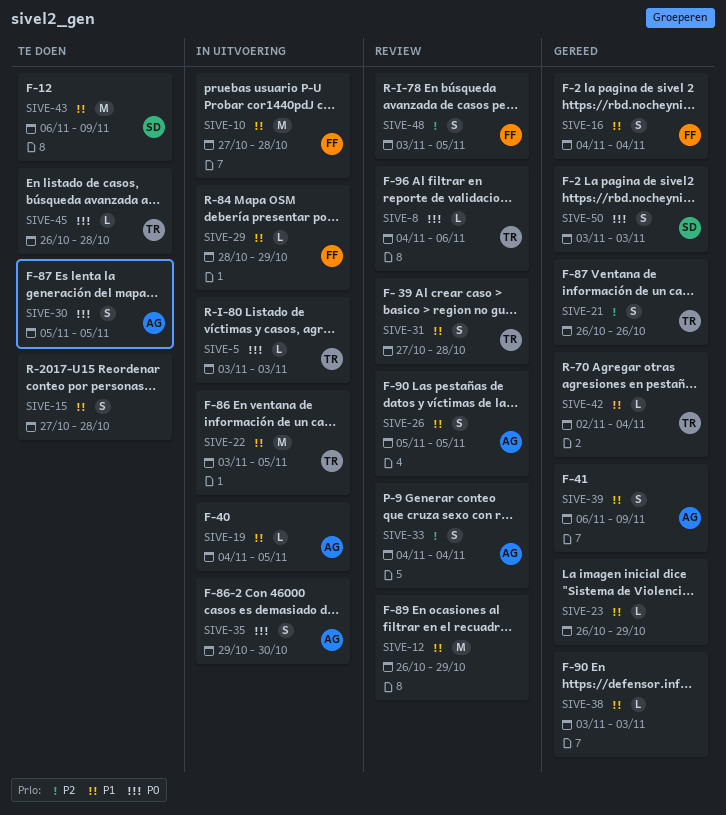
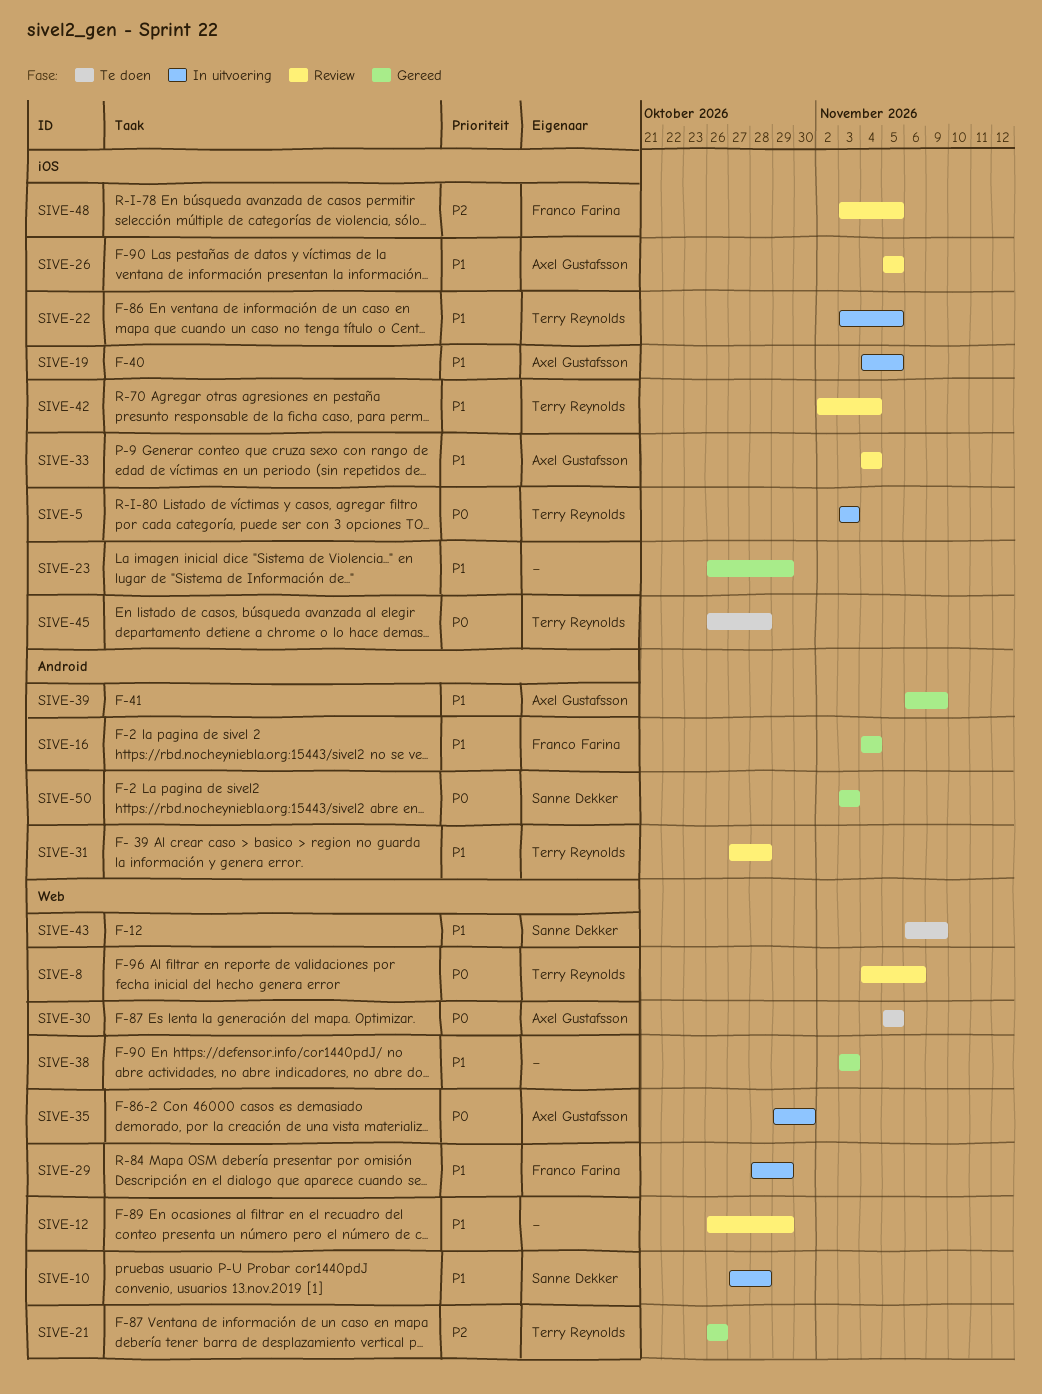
SIVE-10, owner: Franco Farina -> Sanne Dekker
SIVE-15: present -> none
SIVE-33, priority: P2 -> P1
SIVE-42, status: Gereed -> Review

